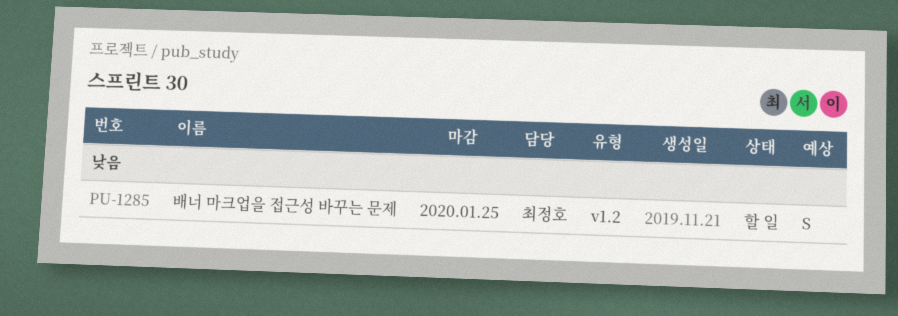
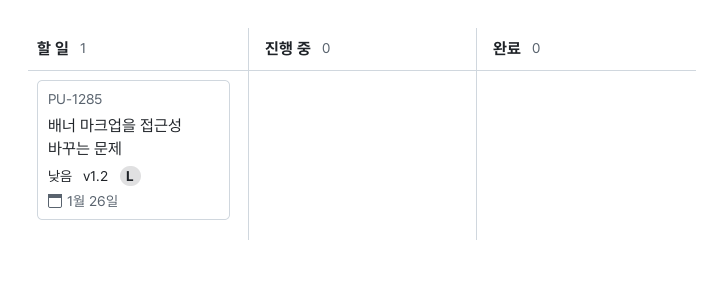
PU-1285, estimate: S -> L
PU-1285, due: Jan 25 -> Jan 26

